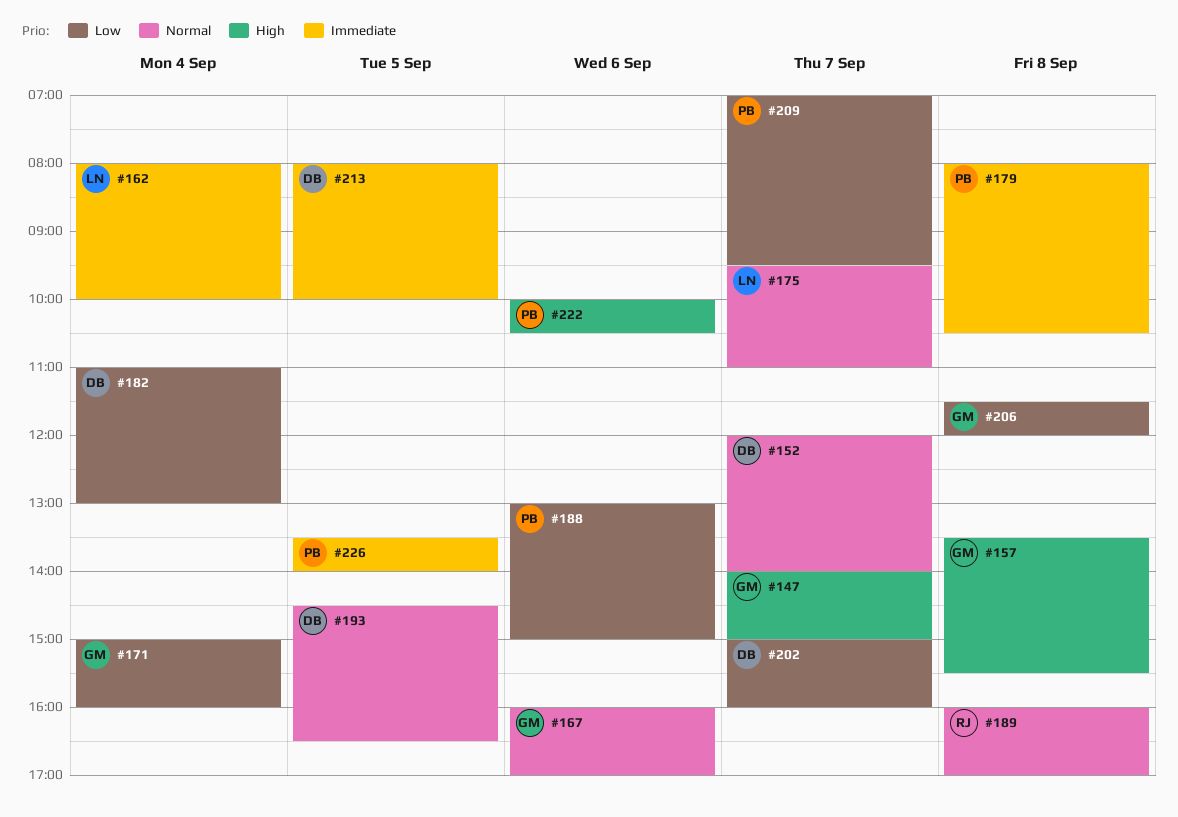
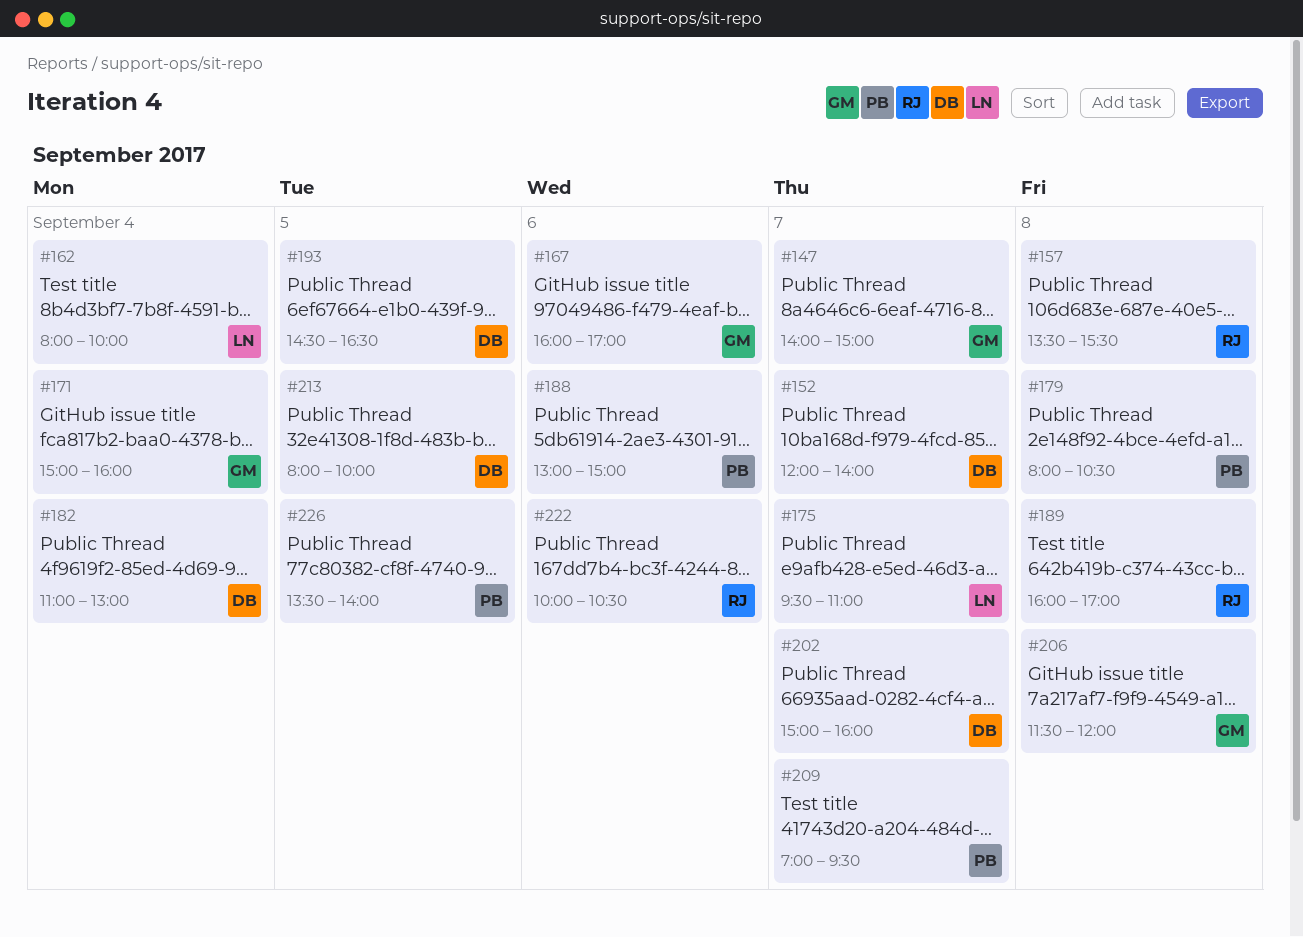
#157, owner: GM -> RJ
#222, owner: PB -> RJ

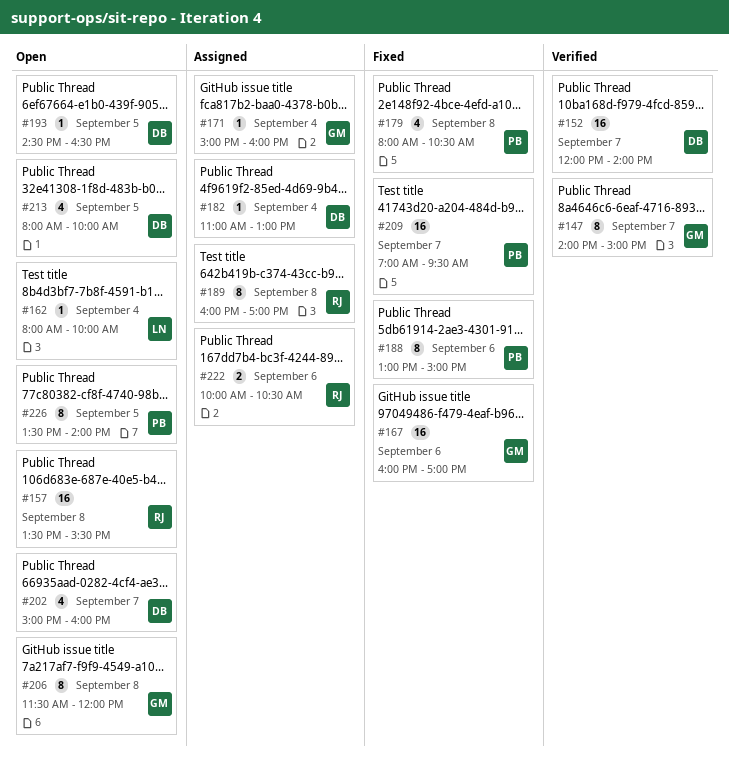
#175: present -> none

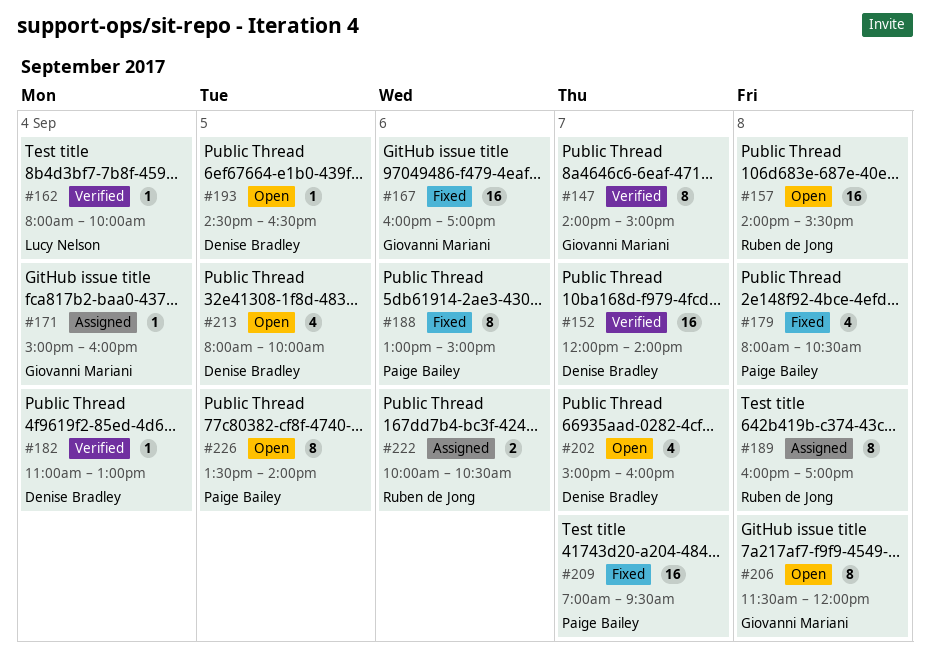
#157, begins: 13:30 -> 14:00
#162, status: Open -> Verified
#182, status: Assigned -> Verified

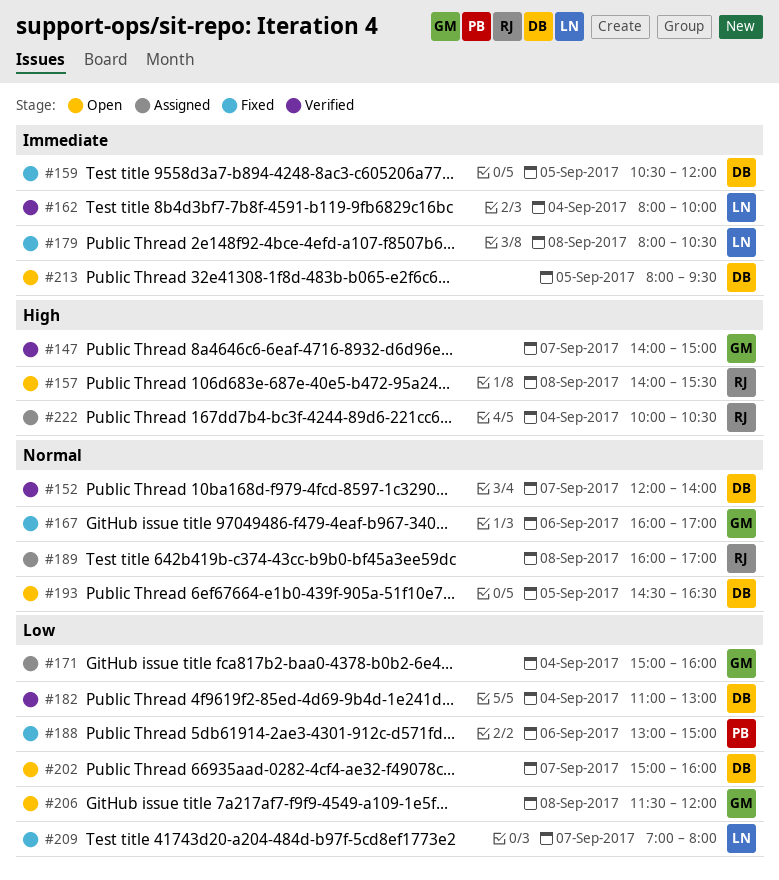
#159: none -> present
#179, owner: Paige Bailey -> Lucy Nelson
#209, owner: Paige Bailey -> Lucy Nelson
#209, ends: 09:30 -> 08:00
#213, ends: 10:00 -> 09:30
#222, day: Sep 6 -> Sep 4
#226: present -> none

